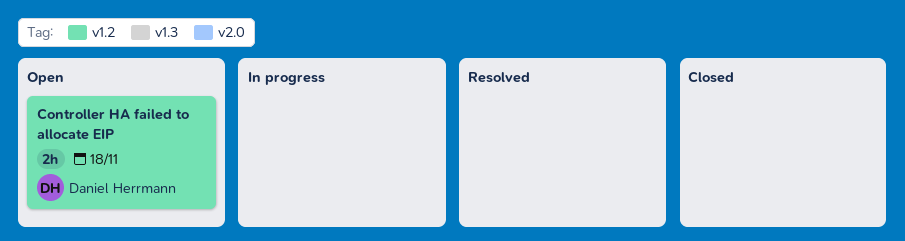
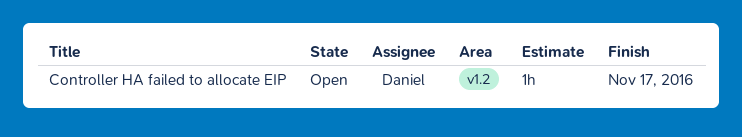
Controller HA failed to allocate EIP, estimate: 2h -> 1h
Controller HA failed to allocate EIP, due: Nov 18 -> Nov 17

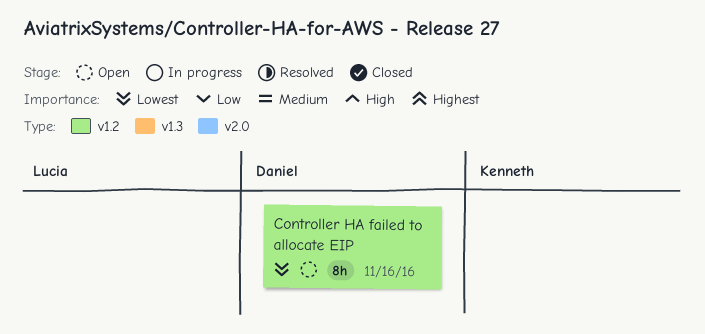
Controller HA failed to allocate EIP, estimate: 1h -> 8h
Controller HA failed to allocate EIP, due: Nov 17 -> Nov 16

